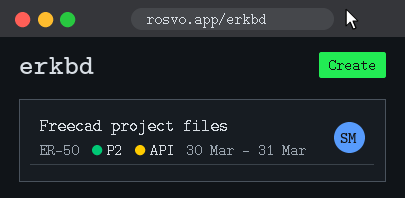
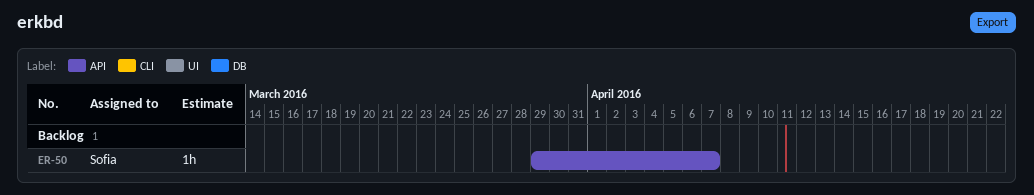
ER-50, start: Mar 30 -> Mar 29
ER-50, due: Mar 31 -> Apr 7

